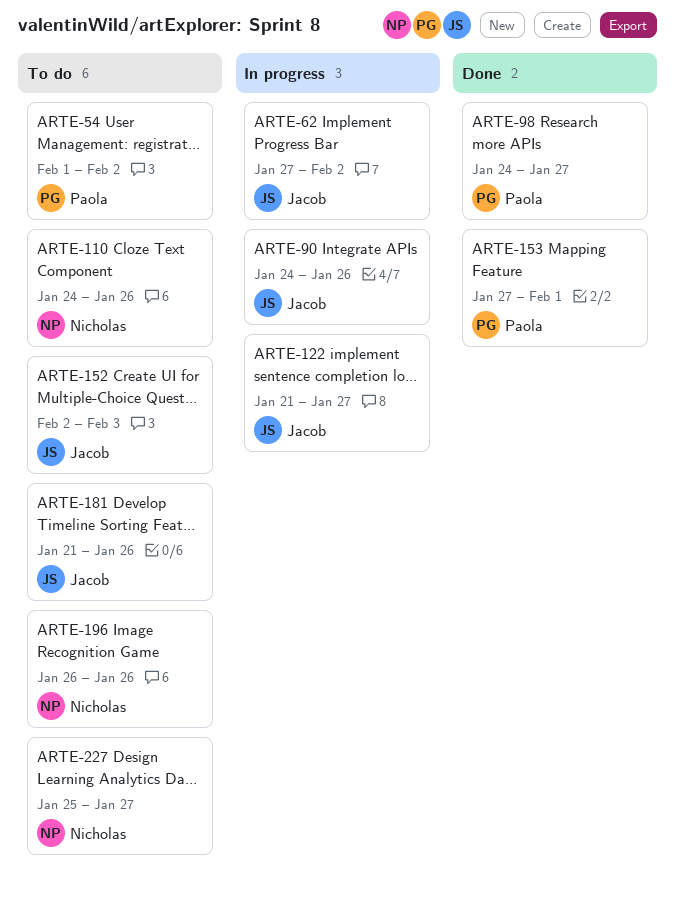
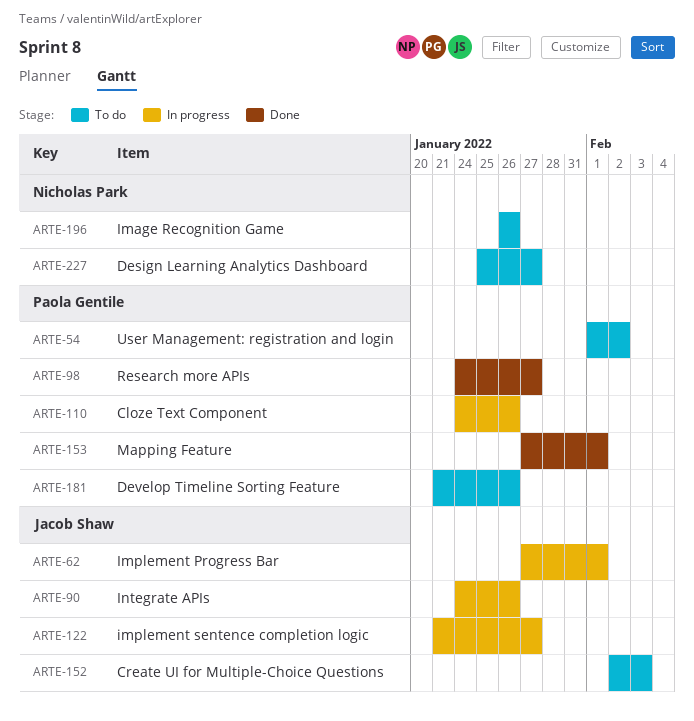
ARTE-62, due: Feb 2 -> Feb 1
ARTE-110, status: To do -> In progress
ARTE-110, owner: Nicholas Park -> Paola Gentile
ARTE-181, owner: Jacob Shaw -> Paola Gentile

